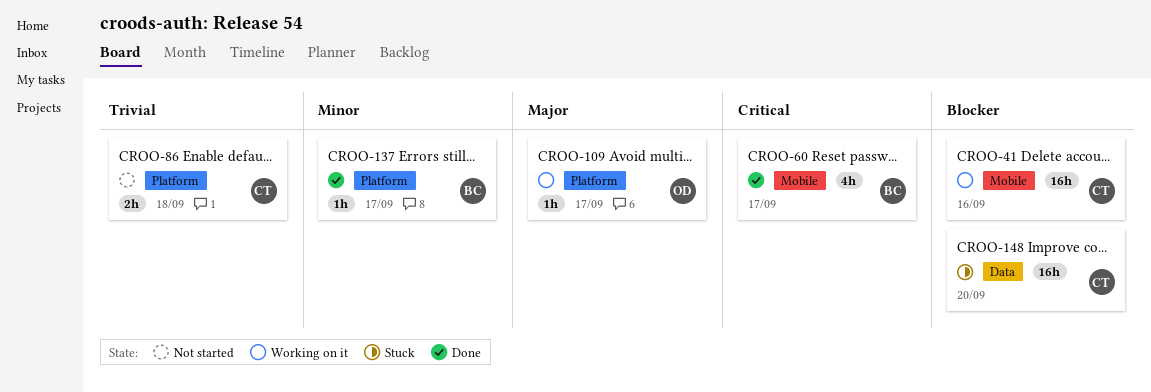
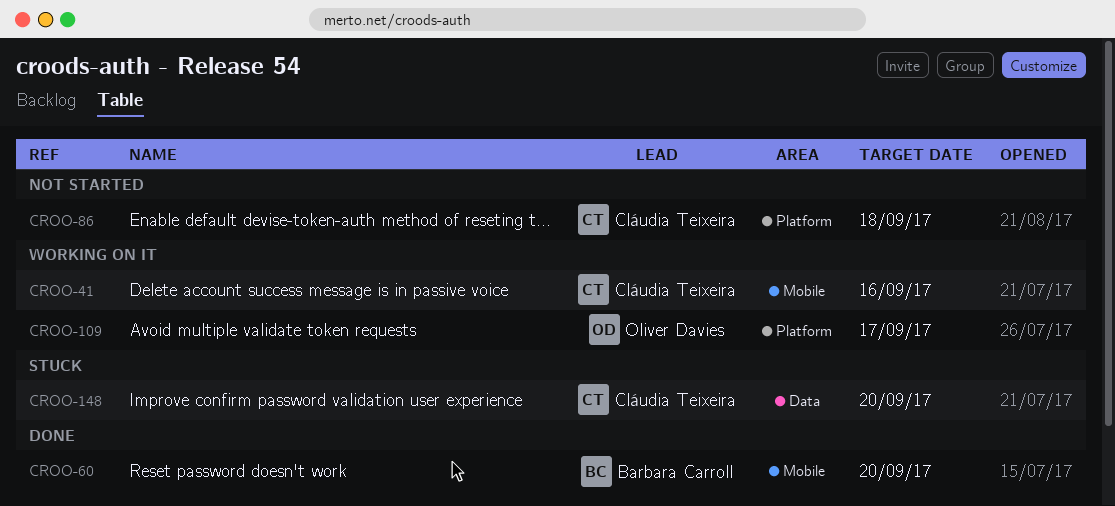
CROO-60, due: Sep 17 -> Sep 20
CROO-137: present -> none

